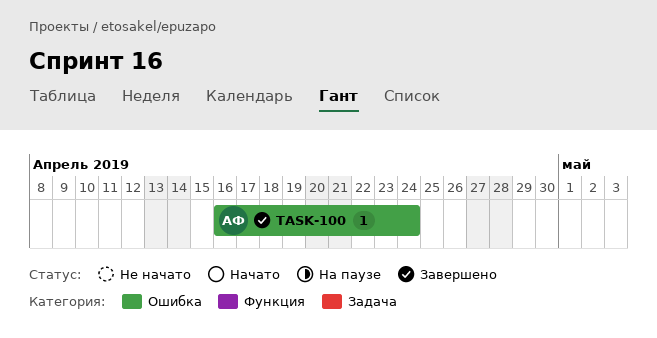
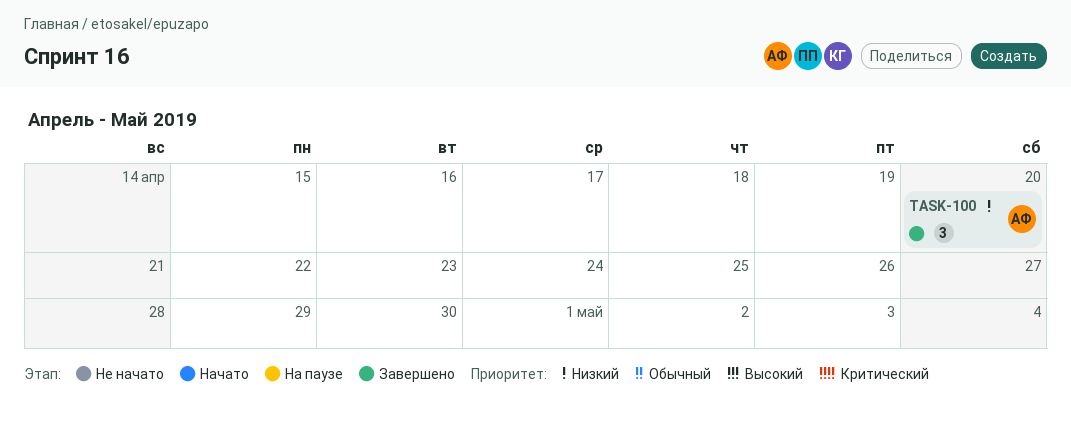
TASK-100, estimate: 1 -> 3
TASK-100, due: Apr 24 -> Apr 20

